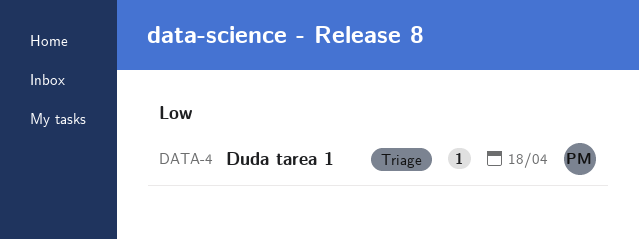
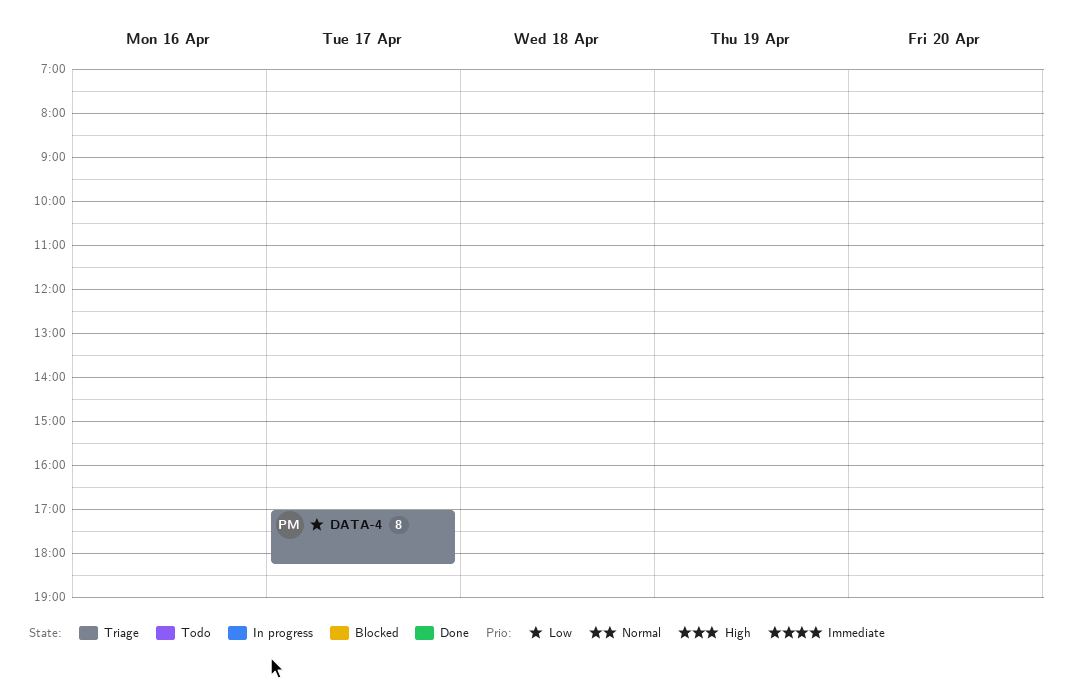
DATA-4, estimate: 1 -> 8
DATA-4, day: Apr 18 -> Apr 17

